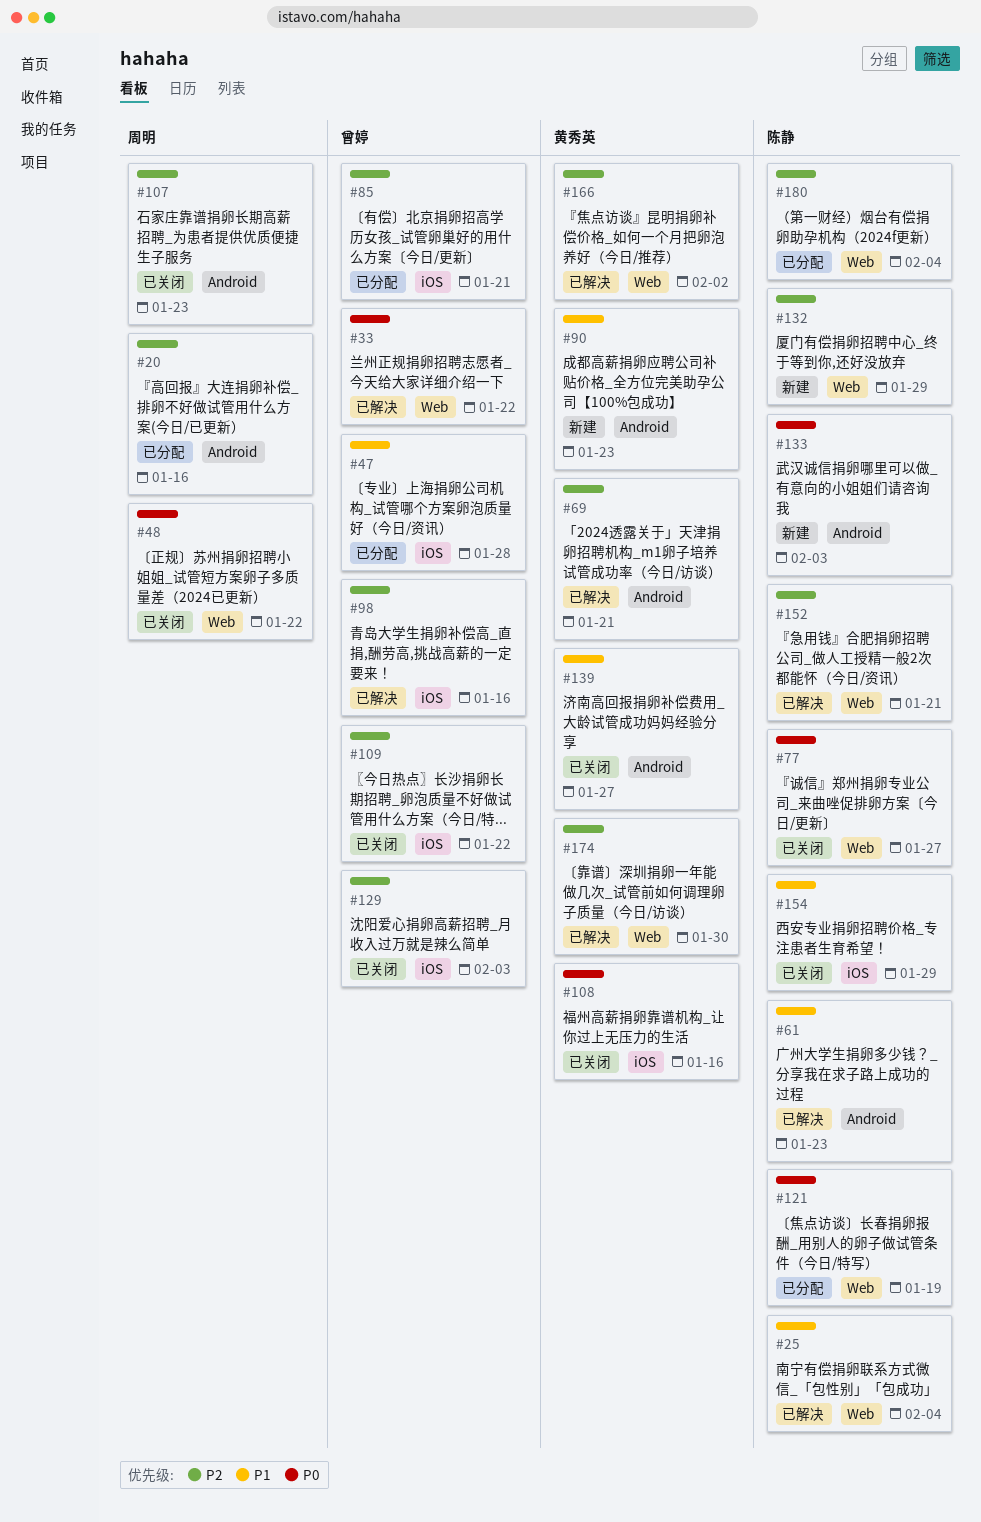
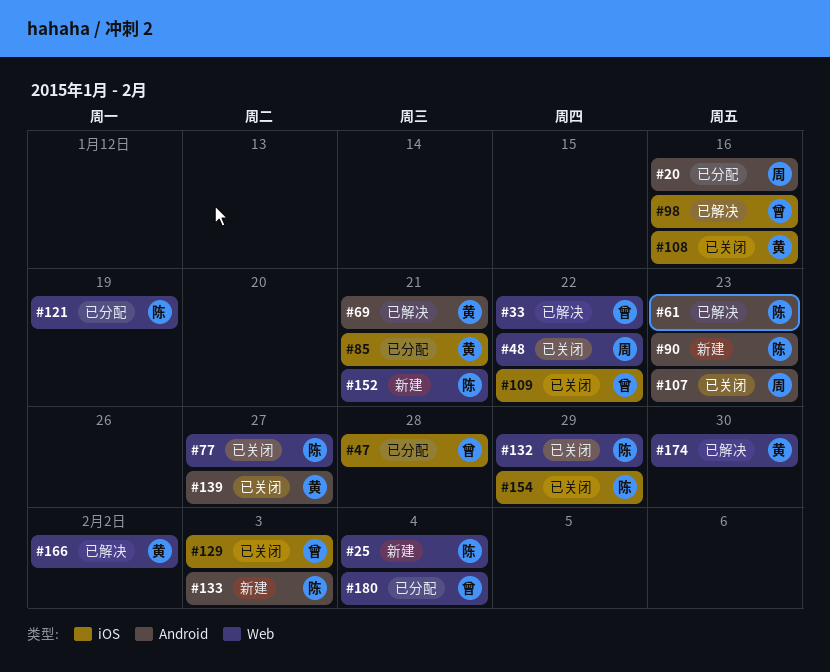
#25, status: 已解决 -> 新建
#85, owner: 曾婷 -> 黄秀英
#90, owner: 黄秀英 -> 陈静
#132, status: 新建 -> 已关闭
#152, status: 已解决 -> 新建
#180, owner: 陈静 -> 曾婷

